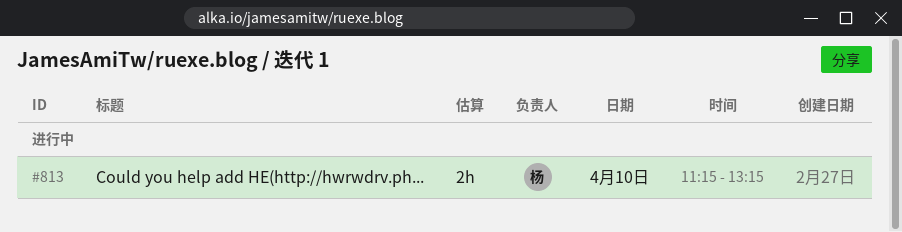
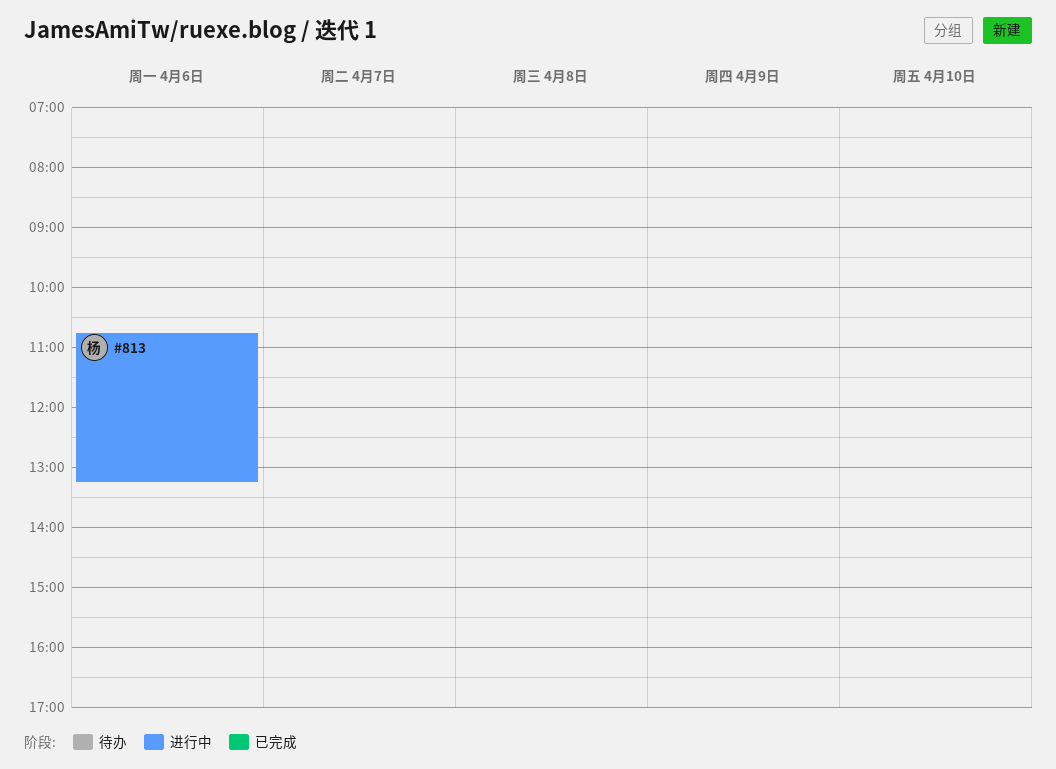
#813, day: Apr 10 -> Apr 6
#813, begins: 11:15 -> 10:45

